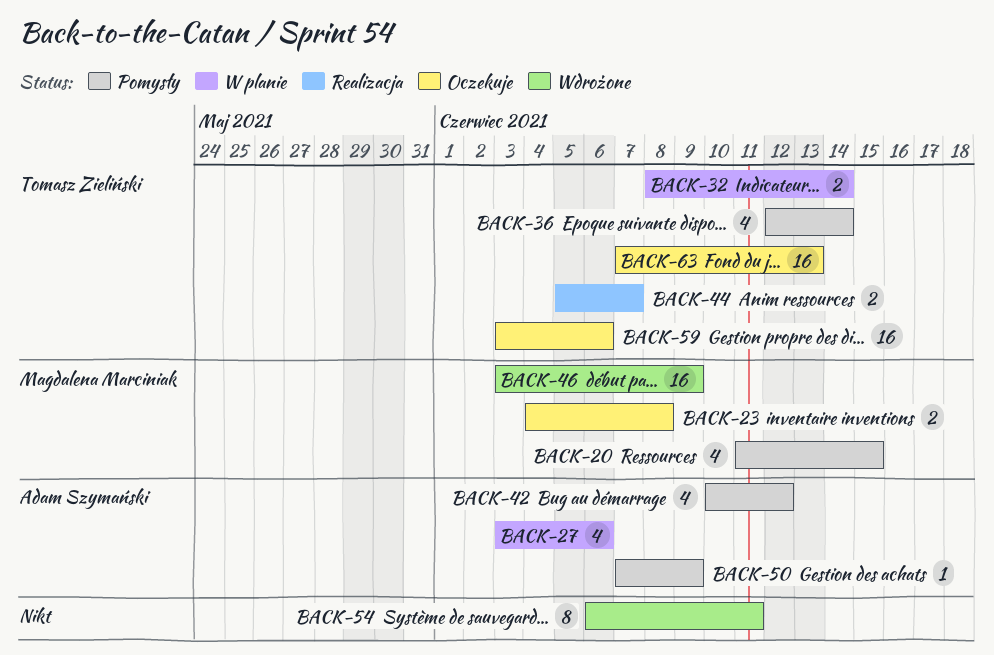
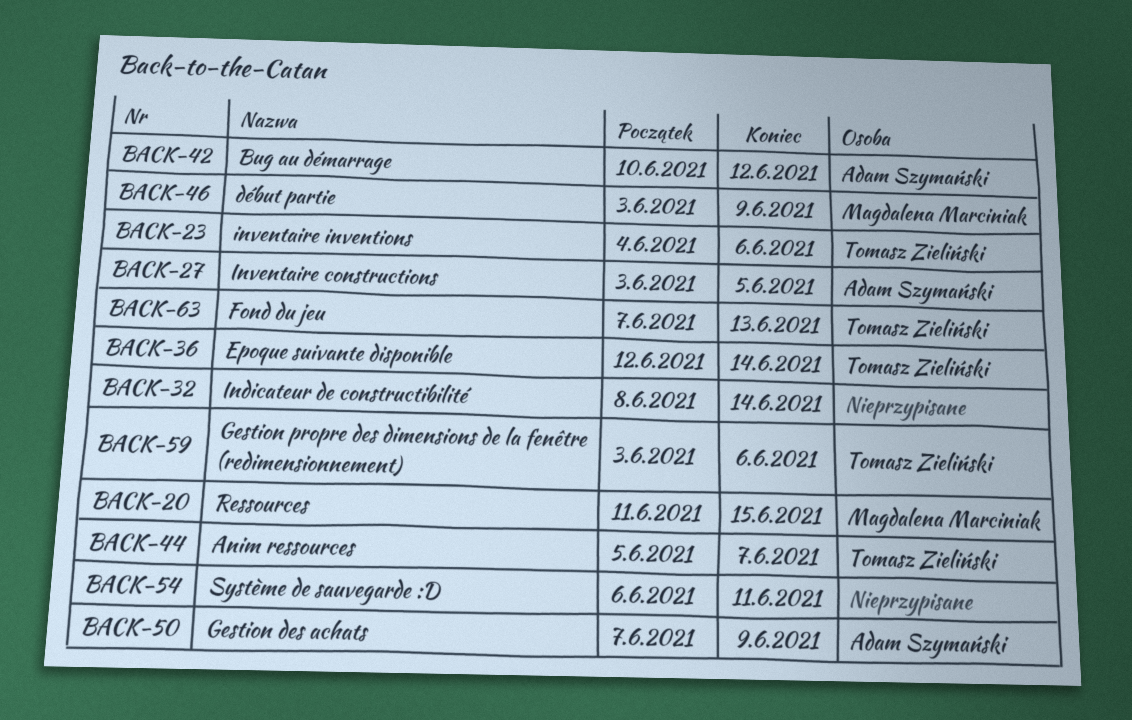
BACK-23, owner: Magdalena Marciniak -> Tomasz Zieliński
BACK-23, due: Jun 8 -> Jun 6
BACK-27, due: Jun 6 -> Jun 5
BACK-32, owner: Tomasz Zieliński -> none

